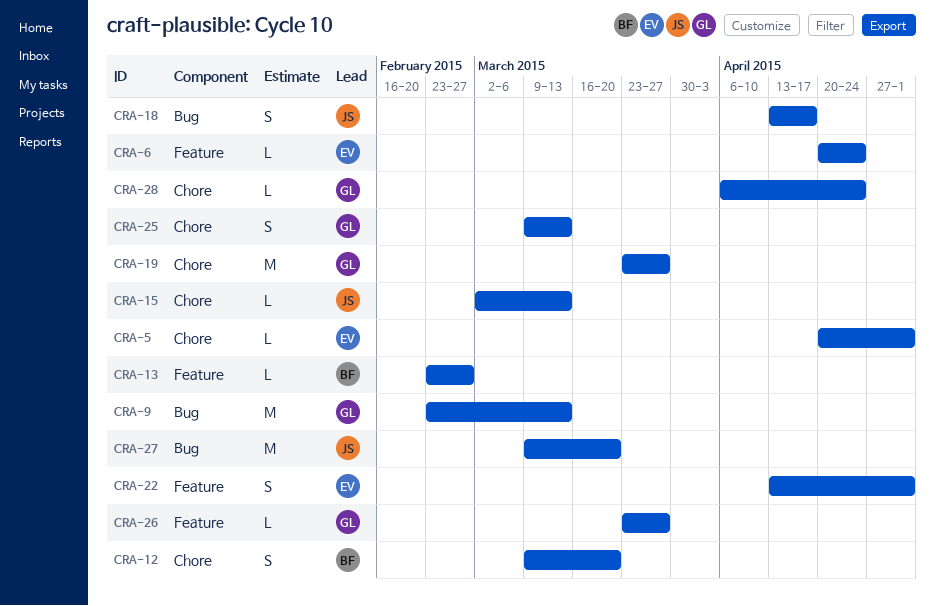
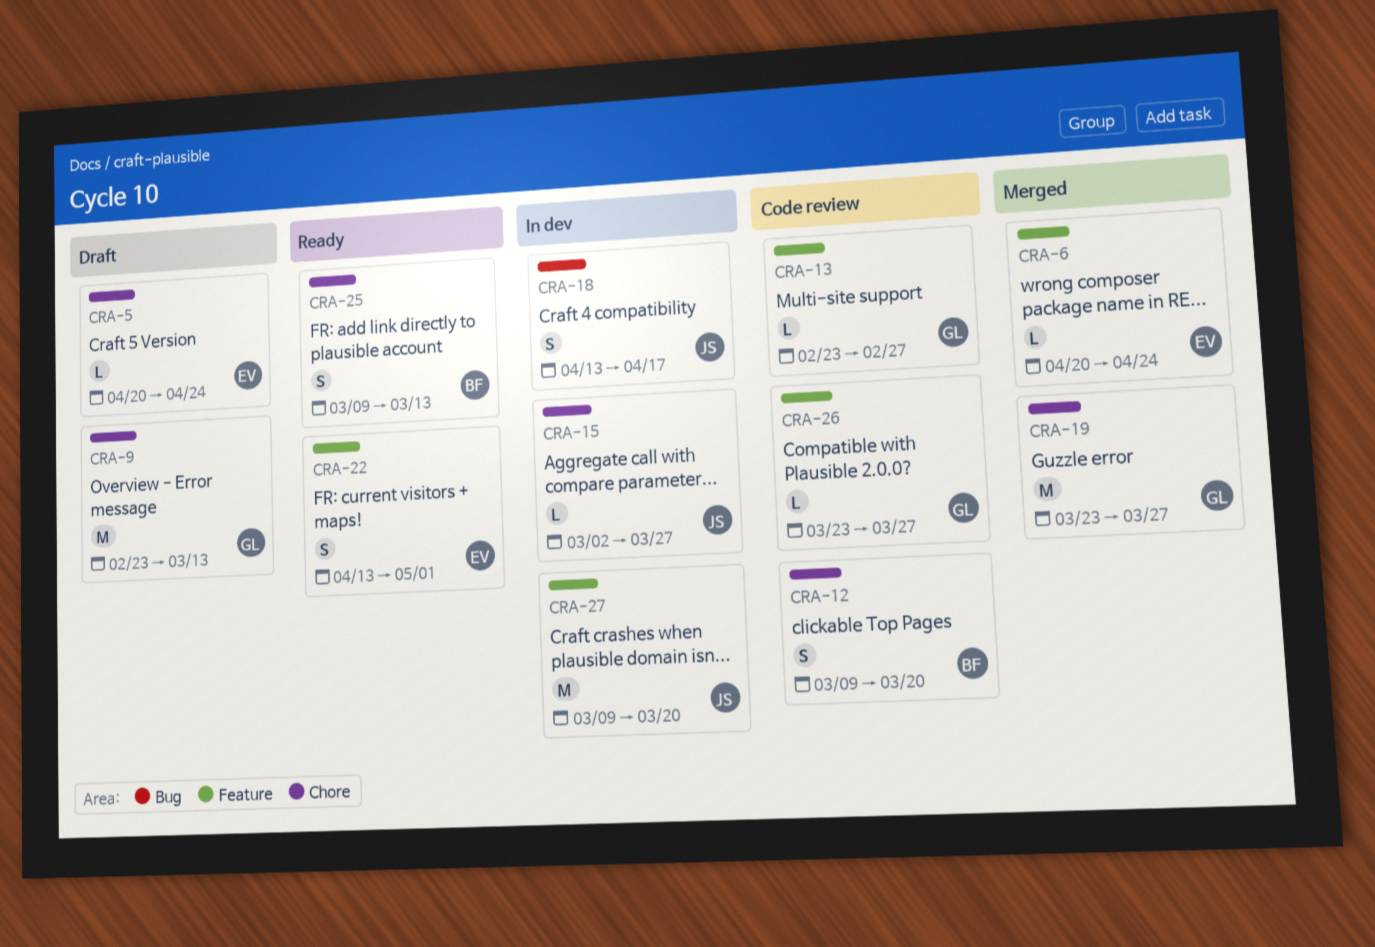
CRA-5, due: May 1 -> Apr 24
CRA-9, label: Bug -> Chore
CRA-13, owner: BF -> GL
CRA-15, due: Mar 13 -> Mar 27
CRA-25, owner: GL -> BF
CRA-27, label: Bug -> Feature
CRA-28: present -> none

